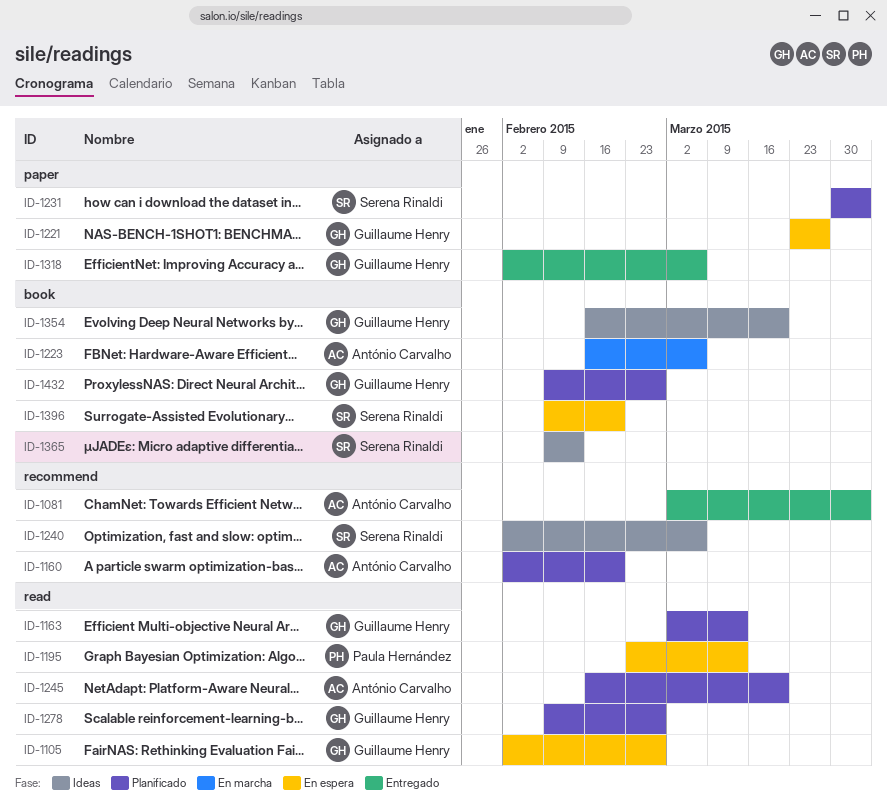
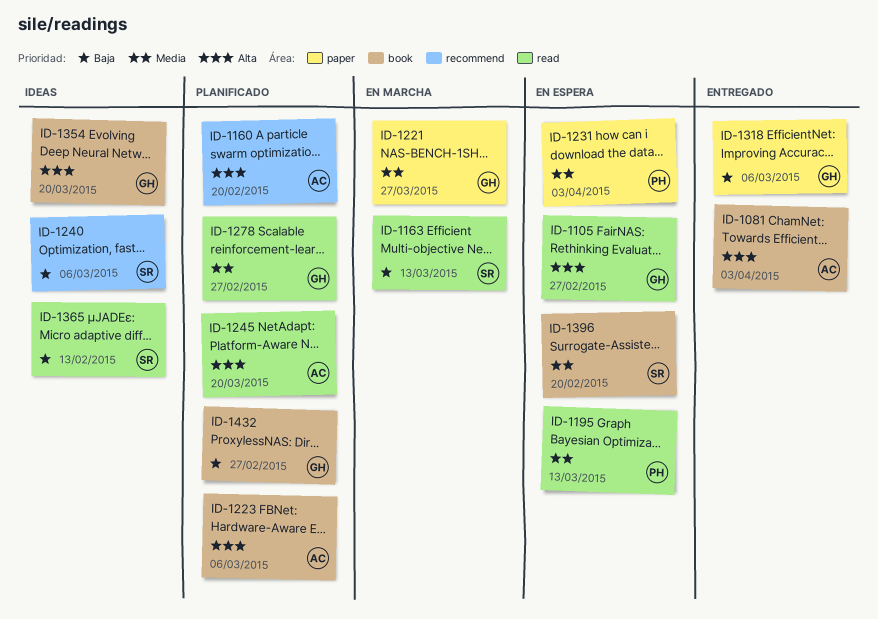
ID-1081, label: recommend -> book
ID-1163, status: Planificado -> En marcha
ID-1163, owner: Guillaume Henry -> Serena Rinaldi
ID-1221, status: En espera -> En marcha
ID-1223, status: En marcha -> Planificado
ID-1231, status: Planificado -> En espera
ID-1231, owner: Serena Rinaldi -> Paula Hernández
ID-1365, label: book -> read

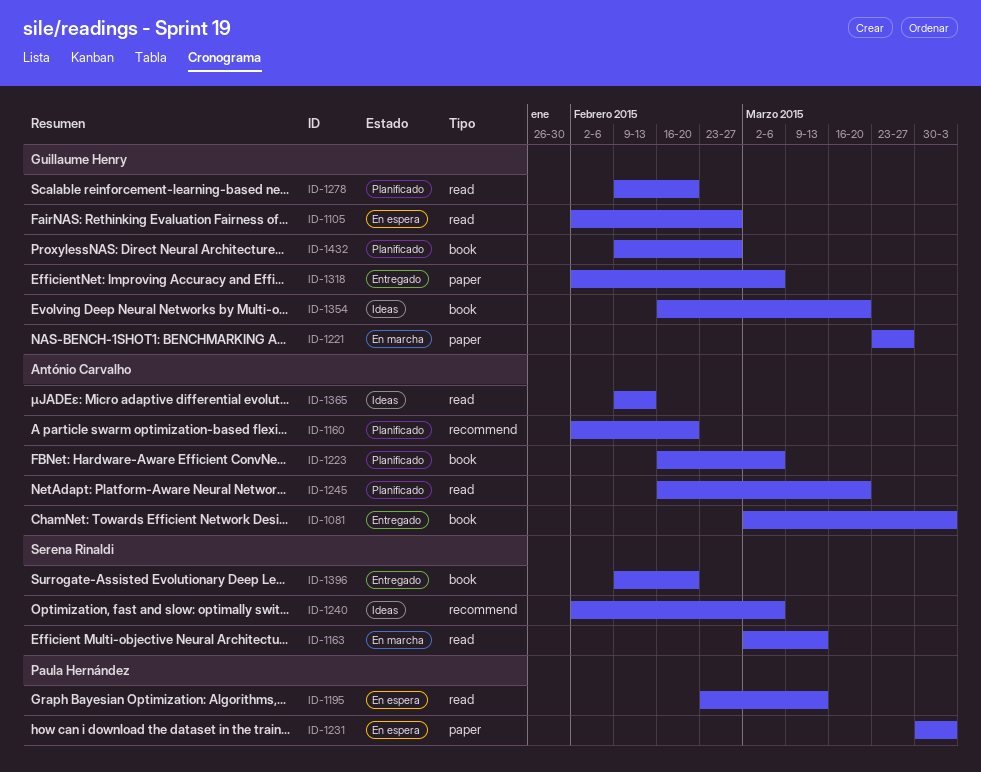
ID-1278, due: Feb 27 -> Feb 20
ID-1365, owner: Serena Rinaldi -> António Carvalho
ID-1396, status: En espera -> Entregado

